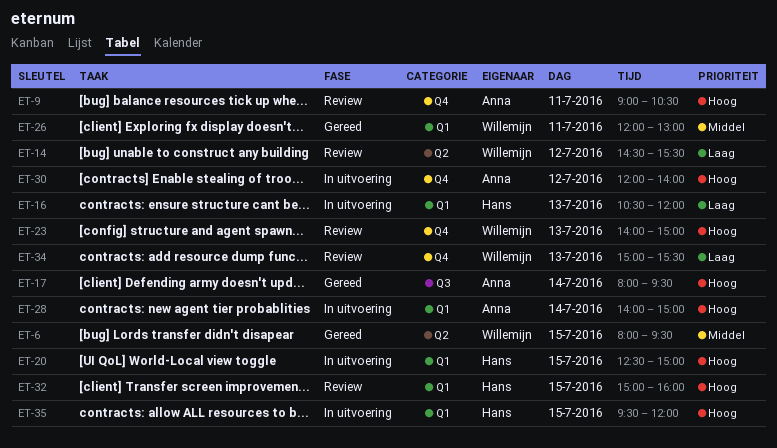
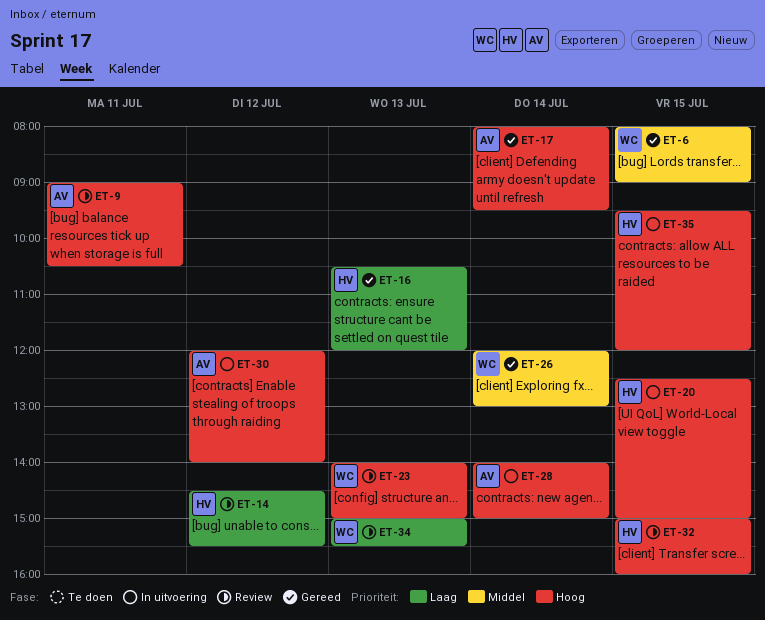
ET-6, ends: 09:30 -> 09:00
ET-14, owner: Willemijn -> Hans
ET-16, status: In uitvoering -> Gereed
ET-26, day: Jul 11 -> Jul 14

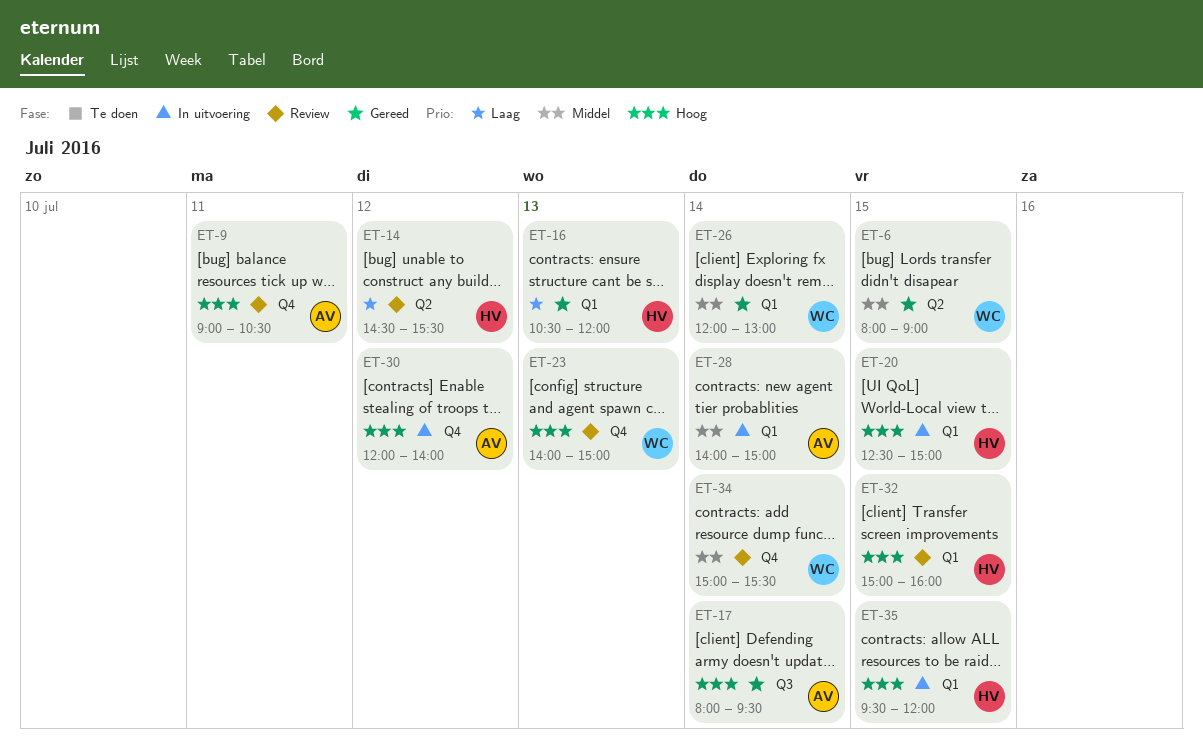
ET-28, priority: Hoog -> Middel
ET-34, priority: Laag -> Middel
ET-34, day: Jul 13 -> Jul 14

